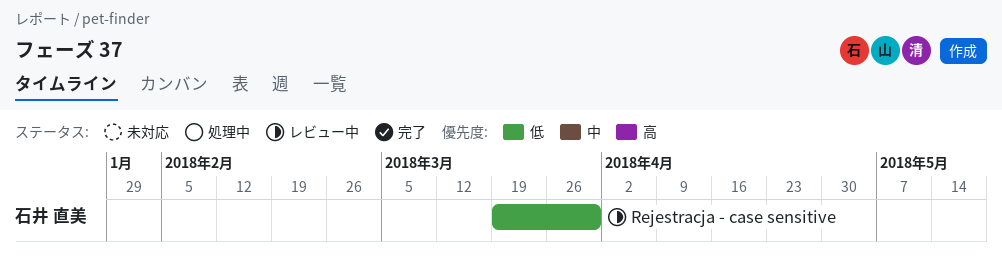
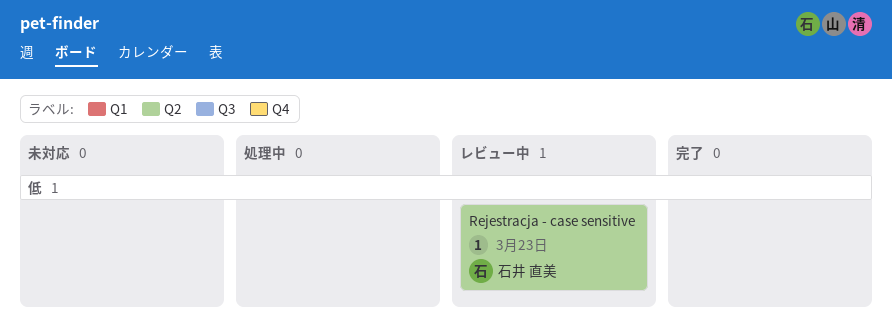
Rejestracja - case sensitive, due: Mar 30 -> Mar 23

